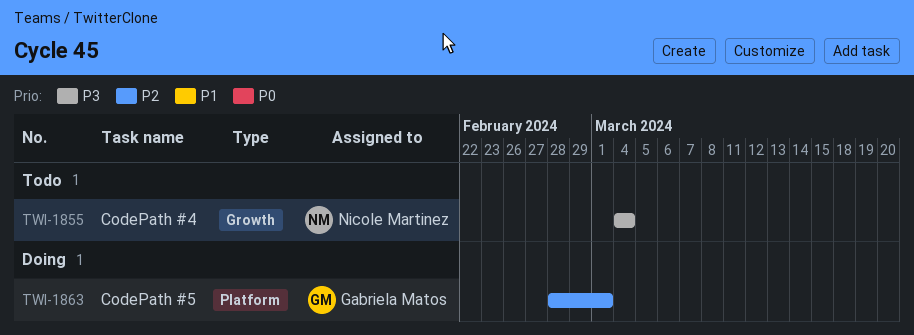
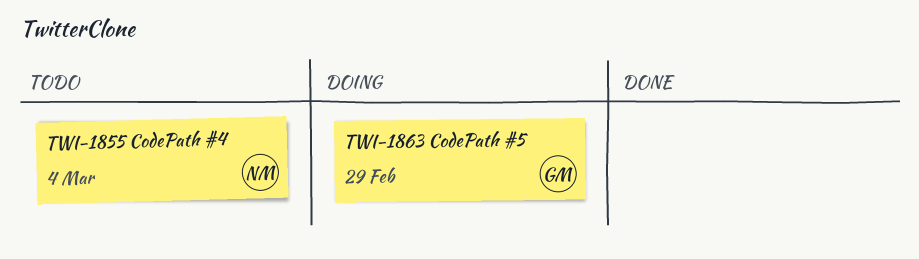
TWI-1863, due: Mar 1 -> Feb 29

